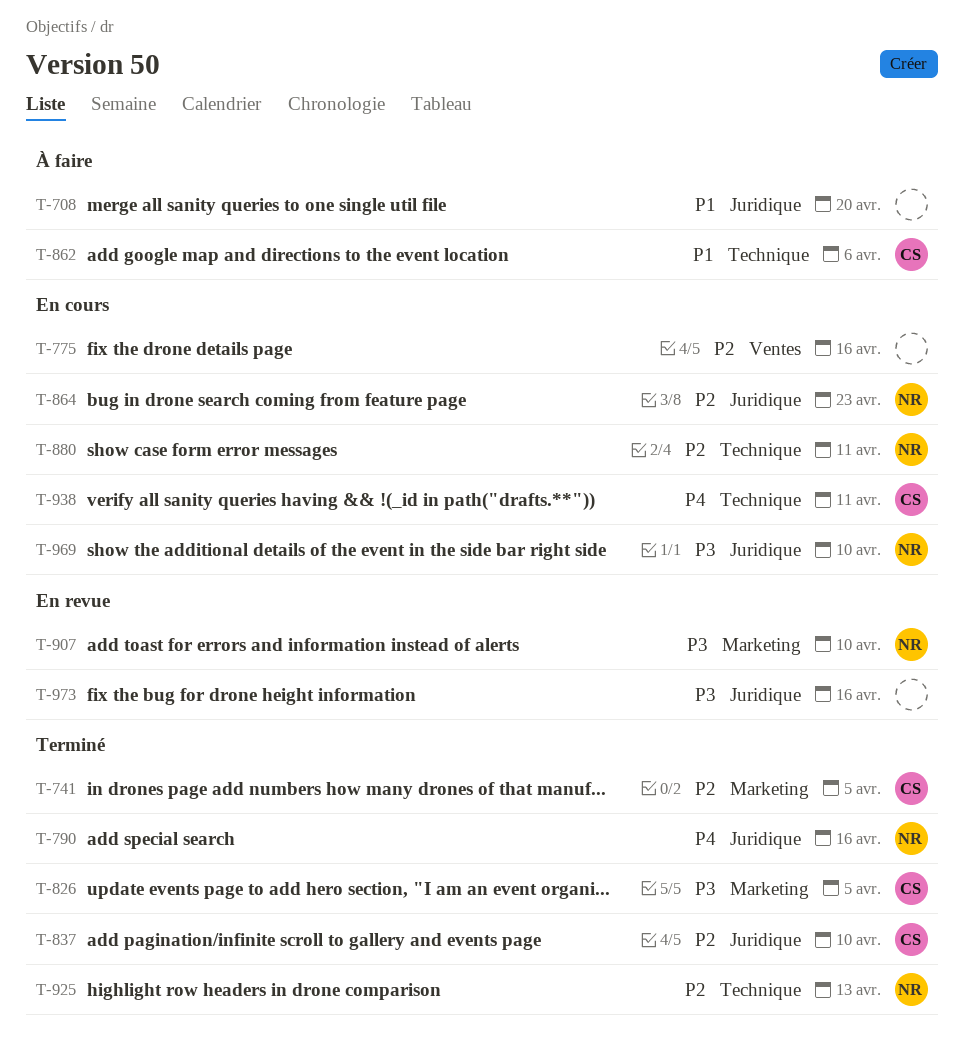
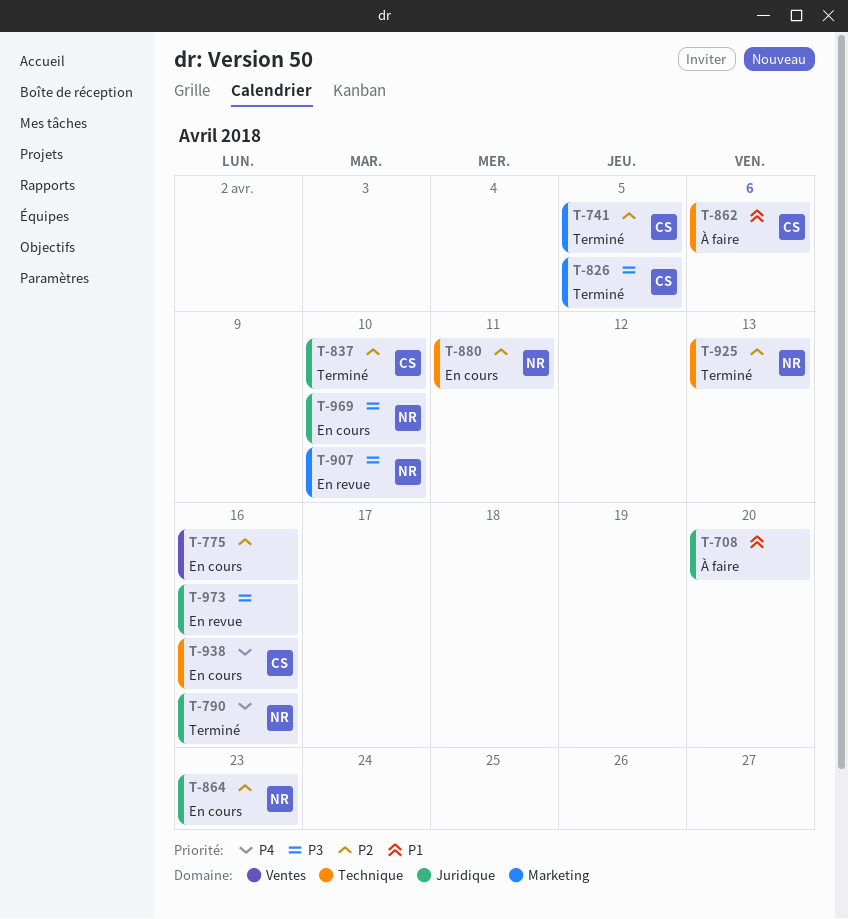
T-938, due: Apr 11 -> Apr 16

